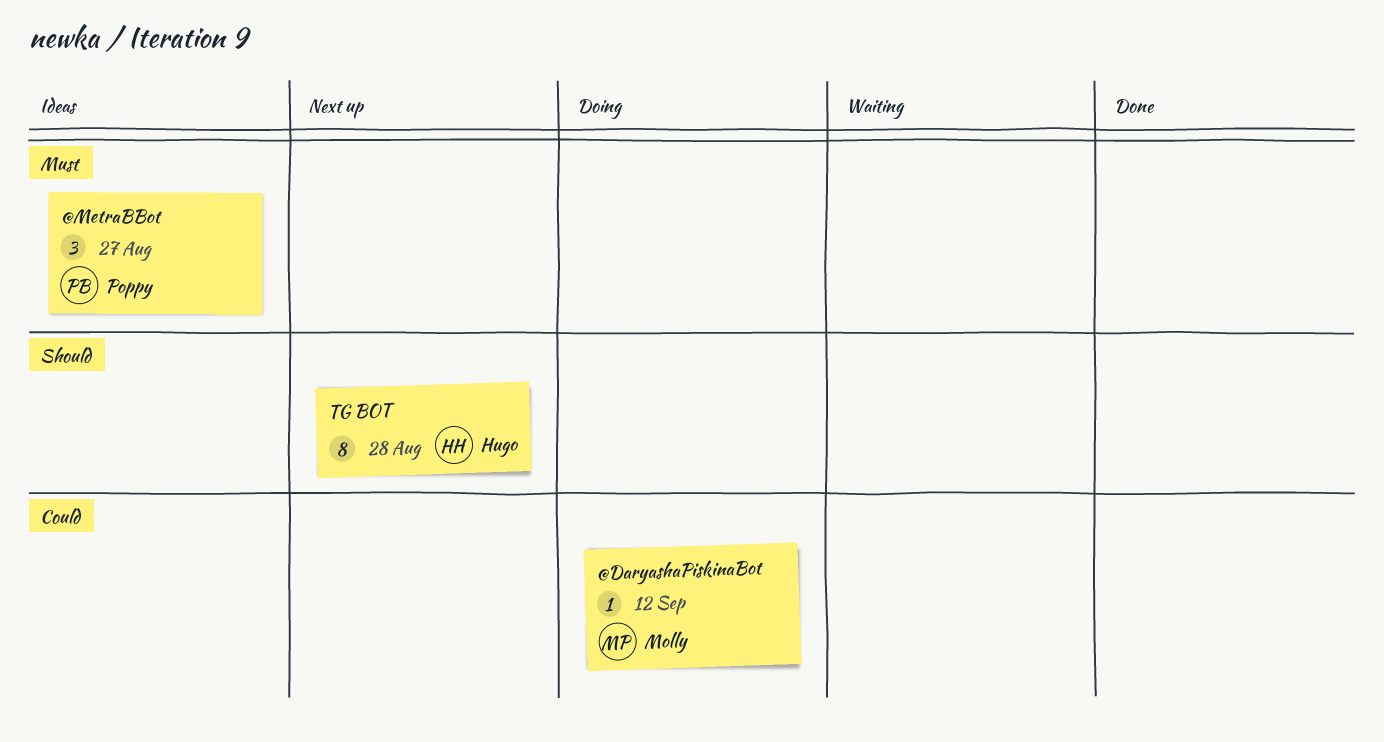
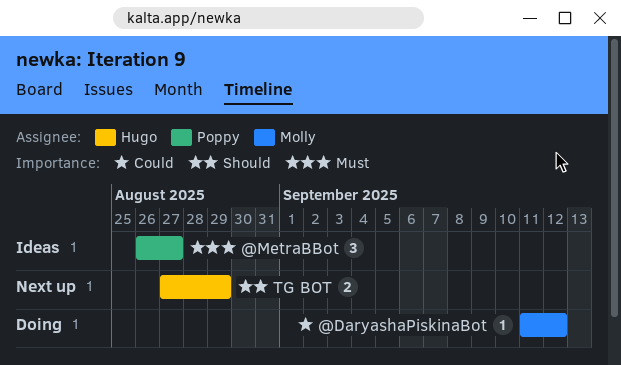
TG BOT, estimate: 8 -> 2
TG BOT, due: Aug 28 -> Aug 29

